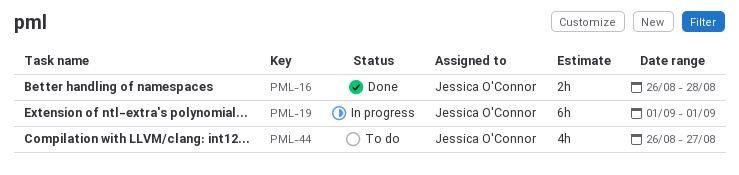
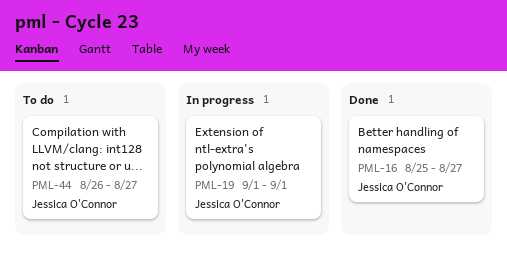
PML-16, start: Aug 26 -> Aug 25
PML-16, due: Aug 28 -> Aug 27

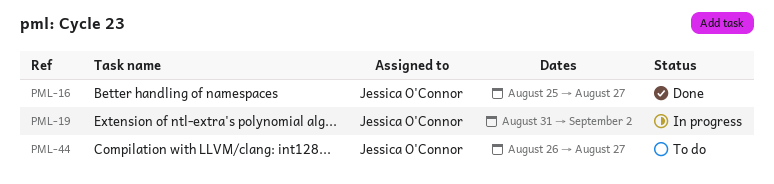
PML-19, start: Sep 1 -> Aug 31
PML-19, due: Sep 1 -> Sep 2

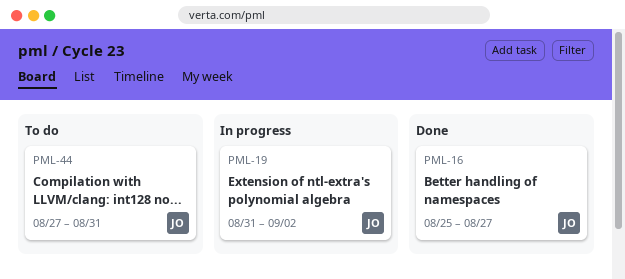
PML-44, start: Aug 26 -> Aug 27
PML-44, due: Aug 27 -> Aug 31

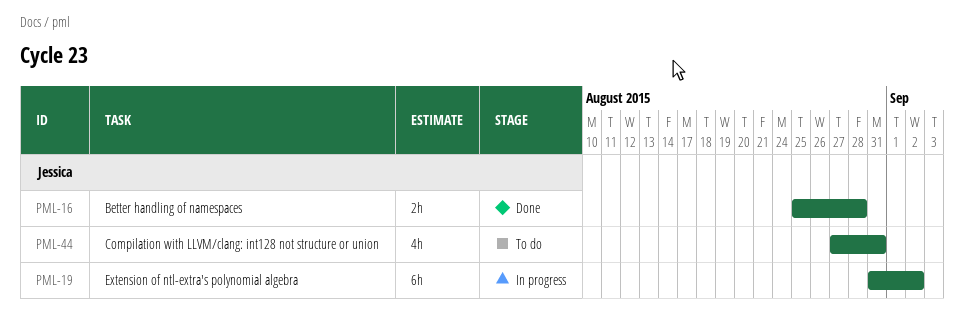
PML-16, due: Aug 27 -> Aug 28

